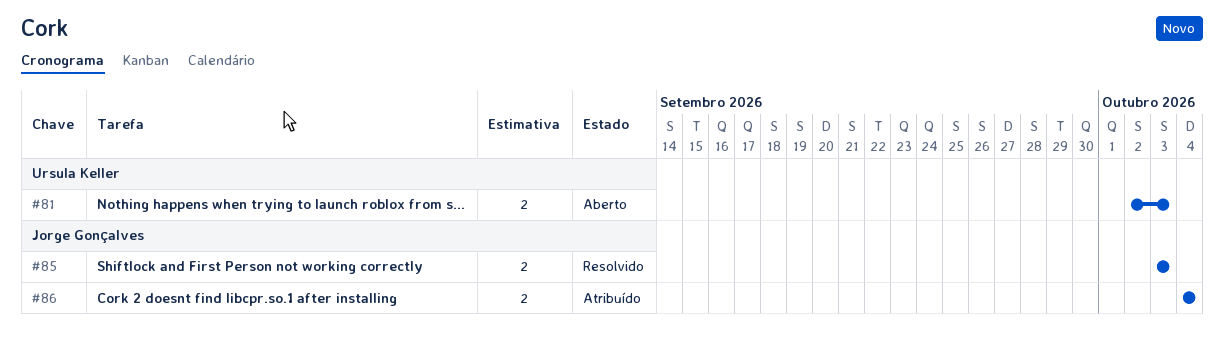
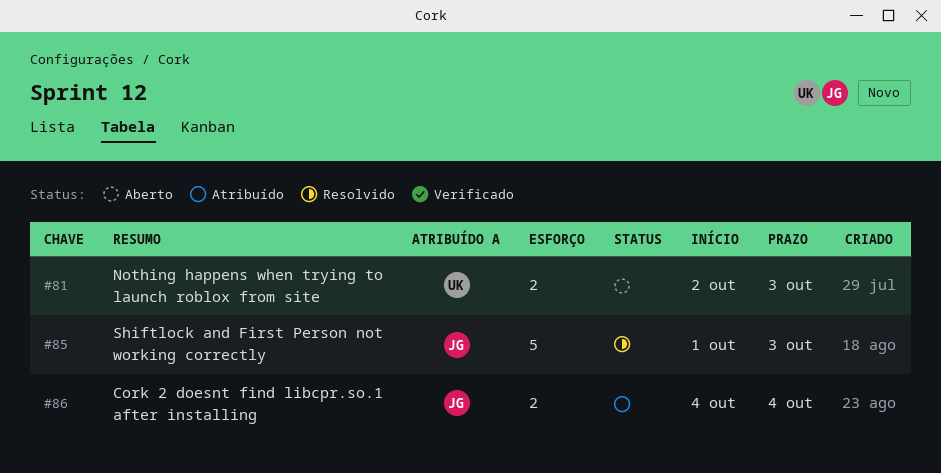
#85, estimate: 2 -> 5
#85, start: Oct 3 -> Oct 1

